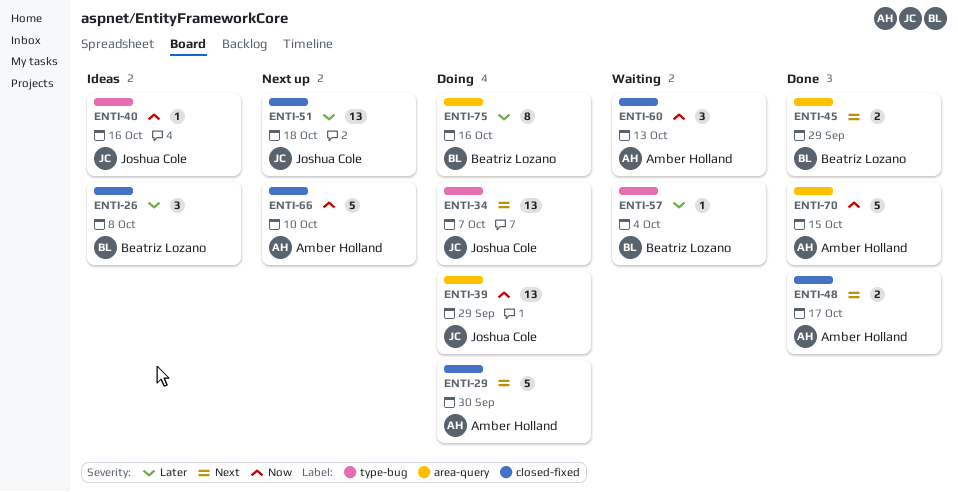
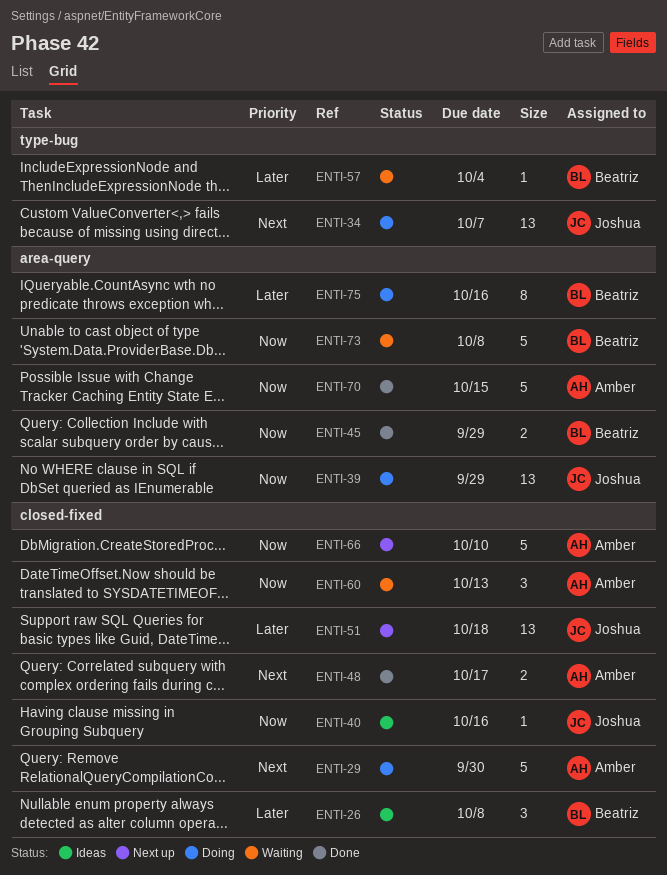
ENTI-40, label: type-bug -> closed-fixed
ENTI-45, priority: Next -> Now
ENTI-73: none -> present

